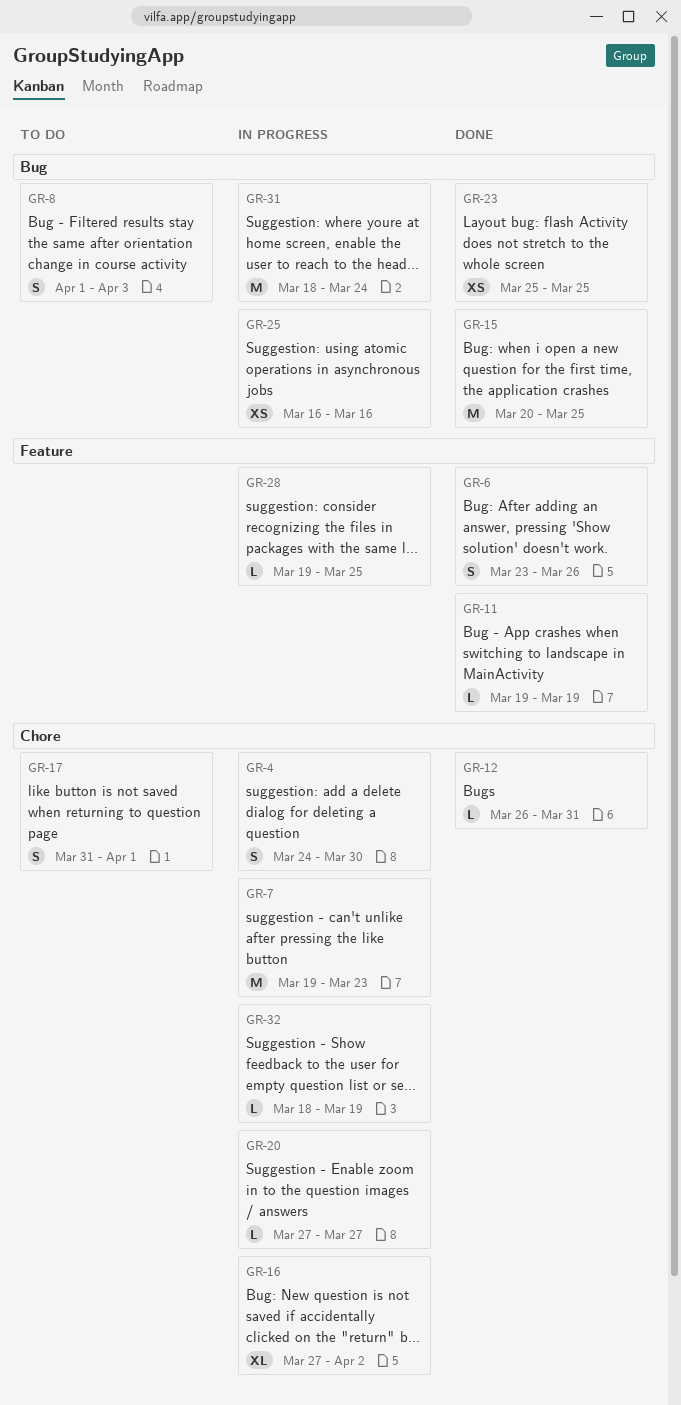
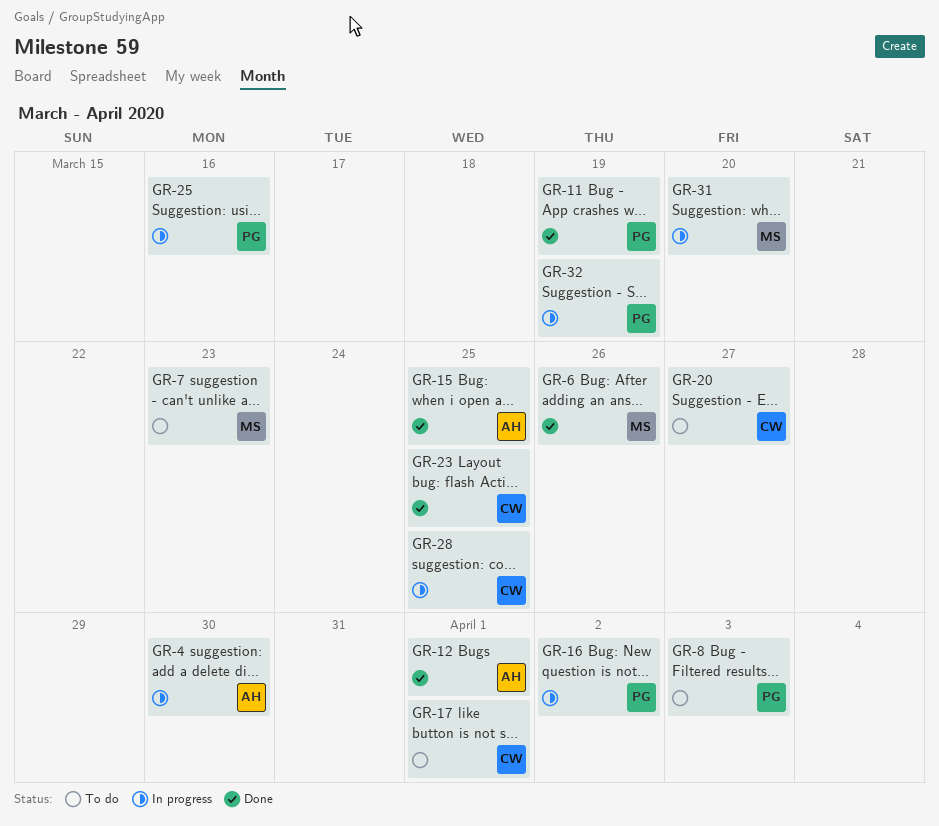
GR-7, status: In progress -> To do
GR-12, due: Mar 31 -> Apr 1
GR-20, status: In progress -> To do
GR-31, due: Mar 24 -> Mar 20

